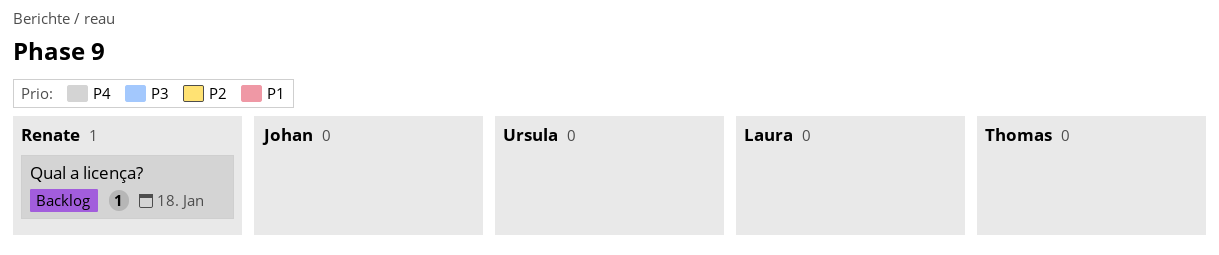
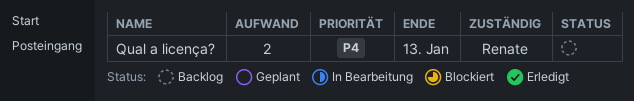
Qual a licença?, estimate: 1 -> 2
Qual a licença?, due: Jan 18 -> Jan 13

